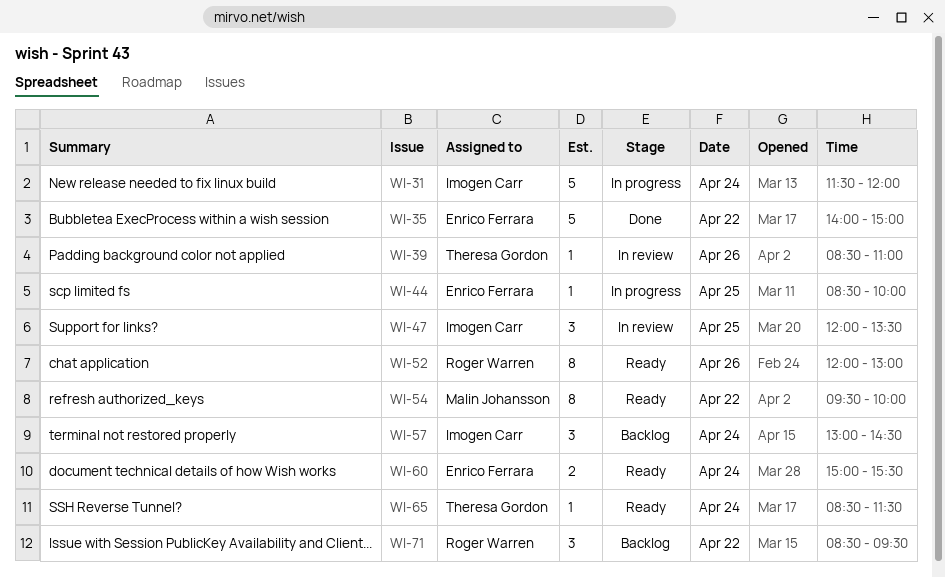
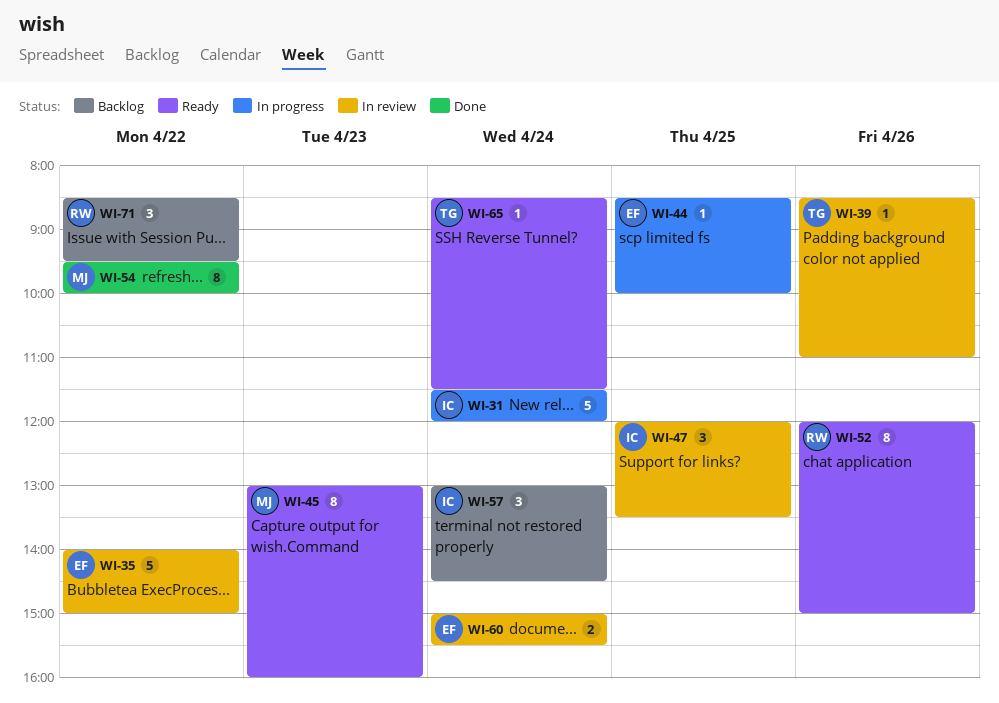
WI-35, status: Done -> In review
WI-45: none -> present
WI-52, ends: 13:00 -> 15:00
WI-54, status: Ready -> Done
WI-60, status: Ready -> In review

